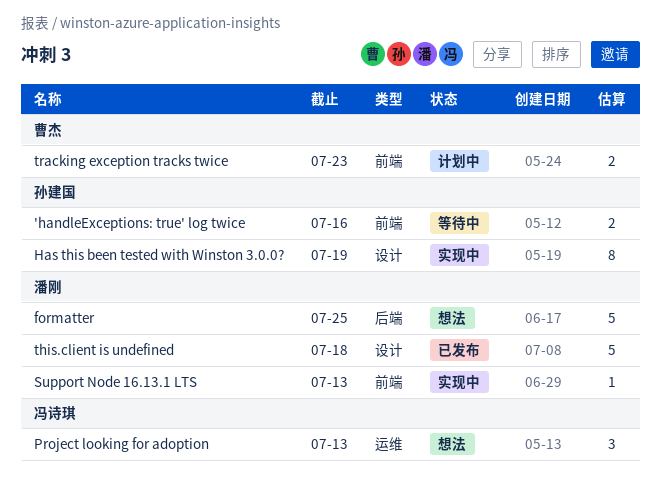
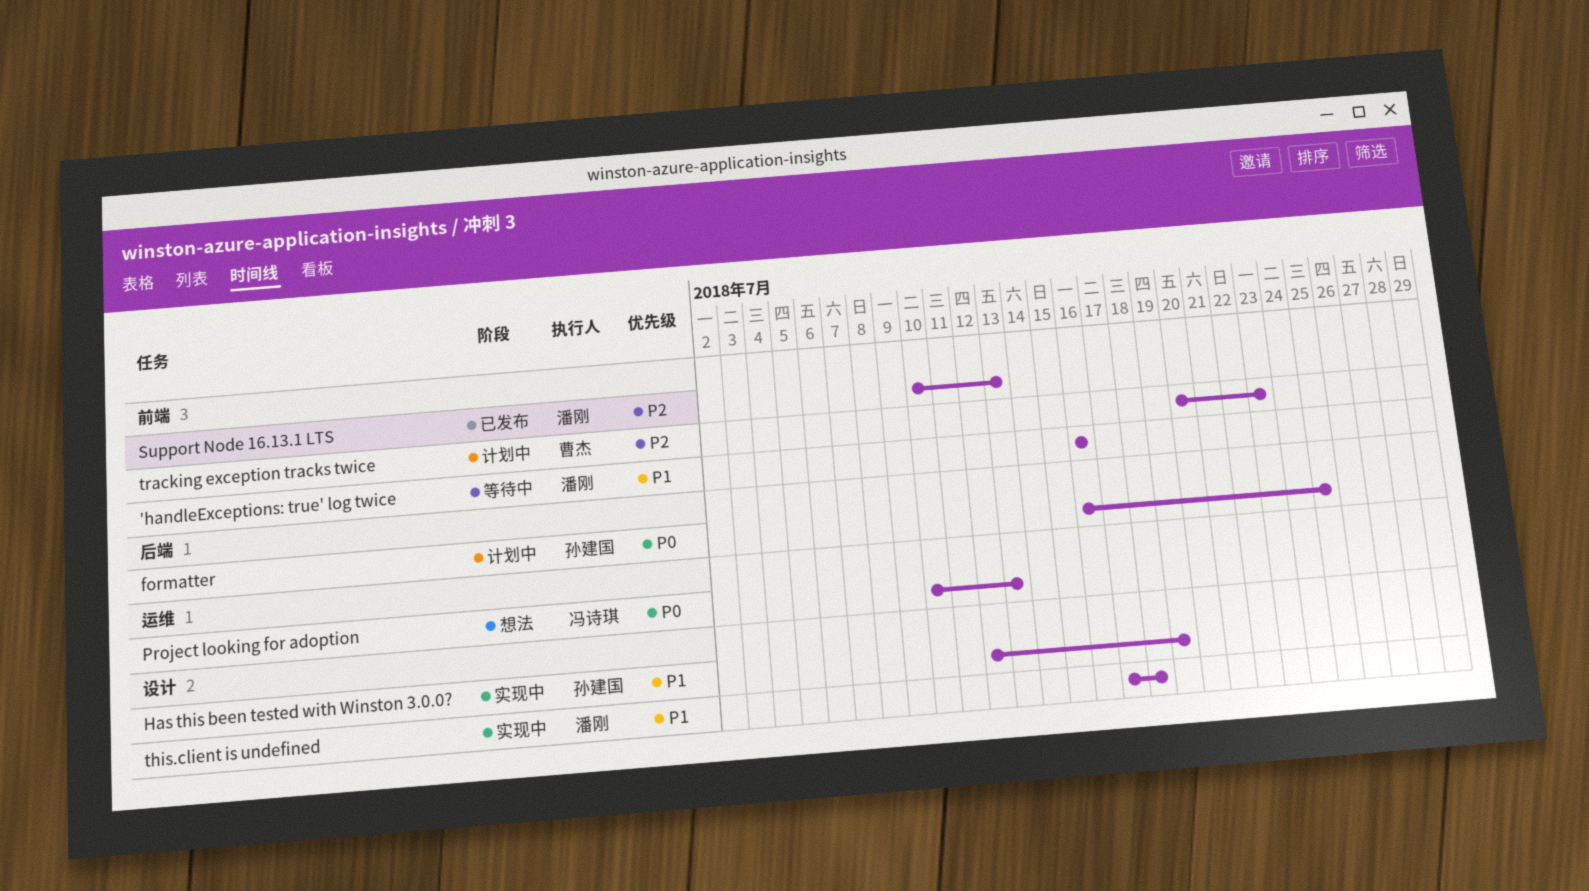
'handleExceptions: true' log twice, owner: 孙建国 -> 潘刚
formatter, status: 想法 -> 计划中
formatter, owner: 潘刚 -> 孙建国
Support Node 16.13.1 LTS, status: 实现中 -> 已发布
this.client is undefined, status: 已发布 -> 实现中

